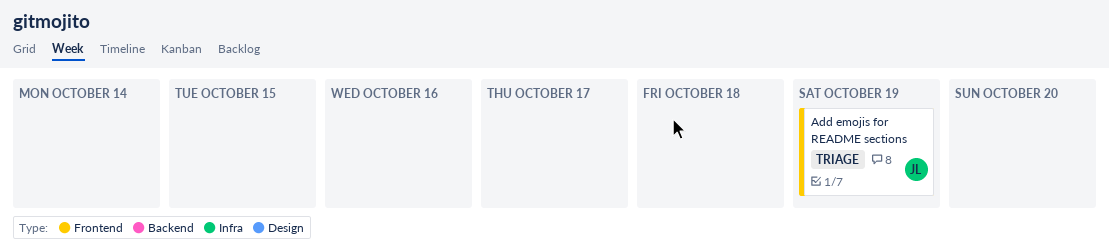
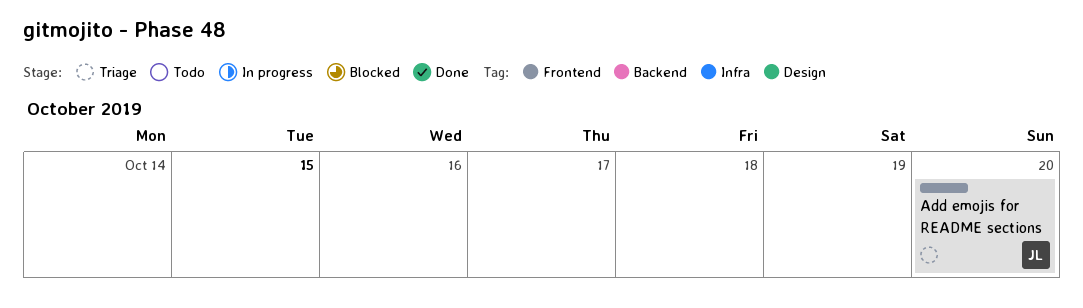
Add emojis for README sections, due: Oct 19 -> Oct 20

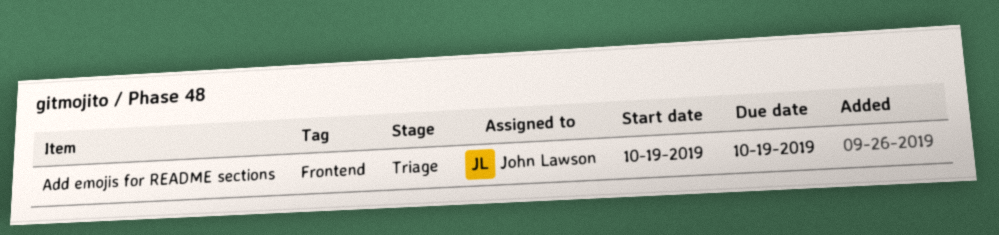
Add emojis for README sections, due: Oct 20 -> Oct 19

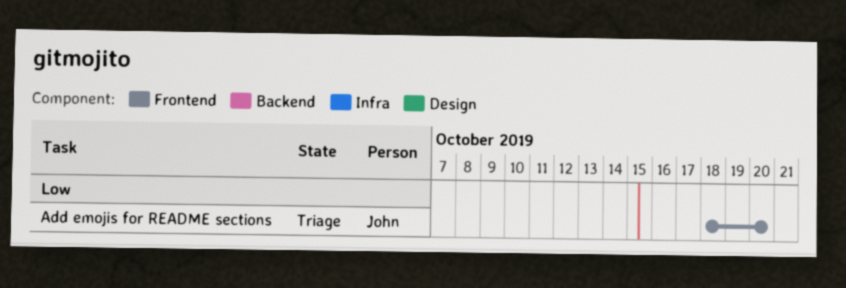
Add emojis for README sections, start: Oct 19 -> Oct 18
Add emojis for README sections, due: Oct 19 -> Oct 20

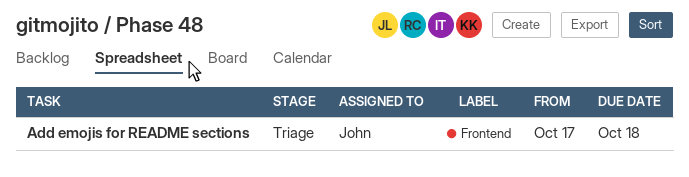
Add emojis for README sections, start: Oct 18 -> Oct 17
Add emojis for README sections, due: Oct 20 -> Oct 18

